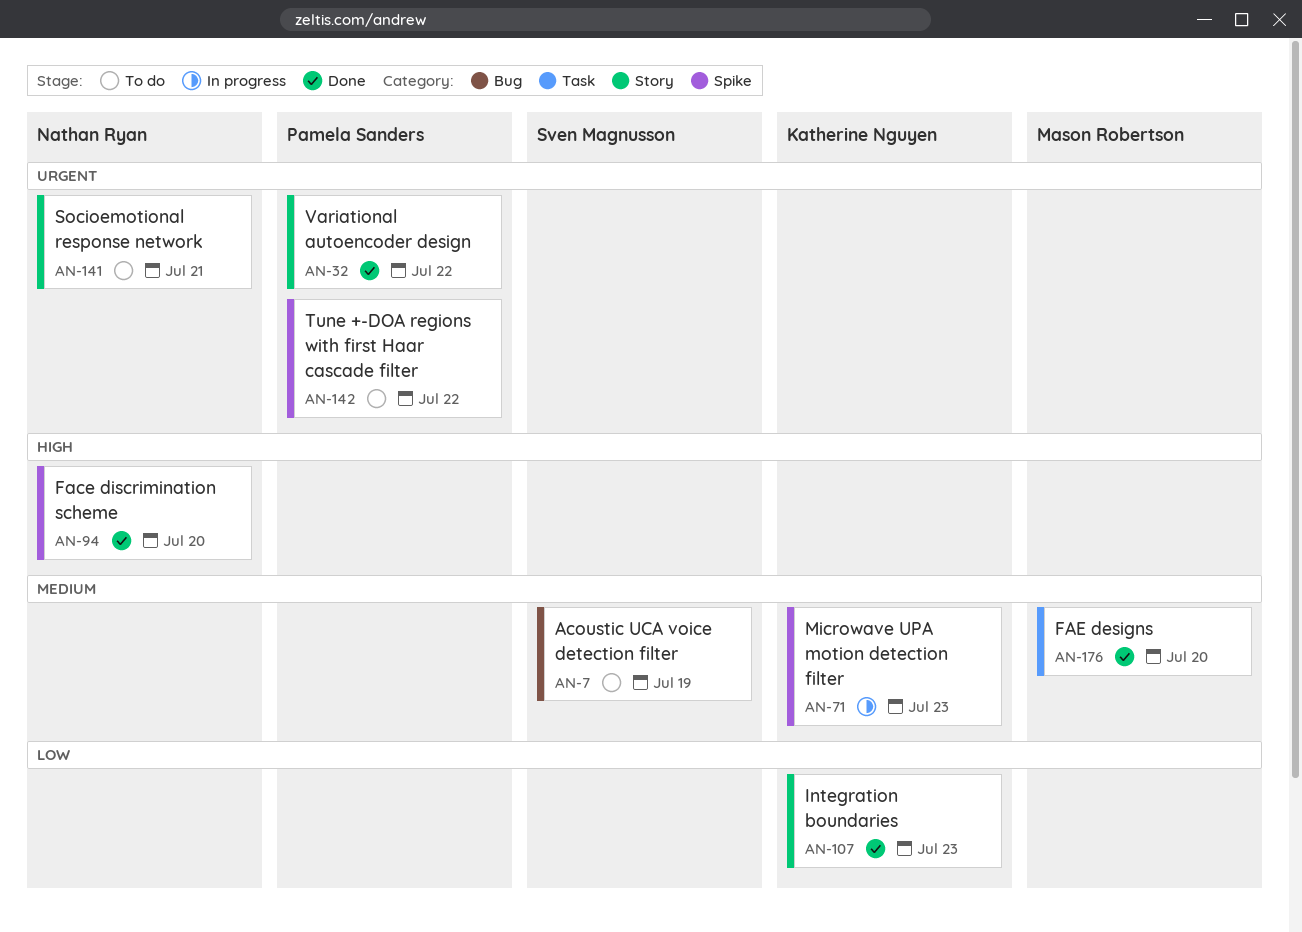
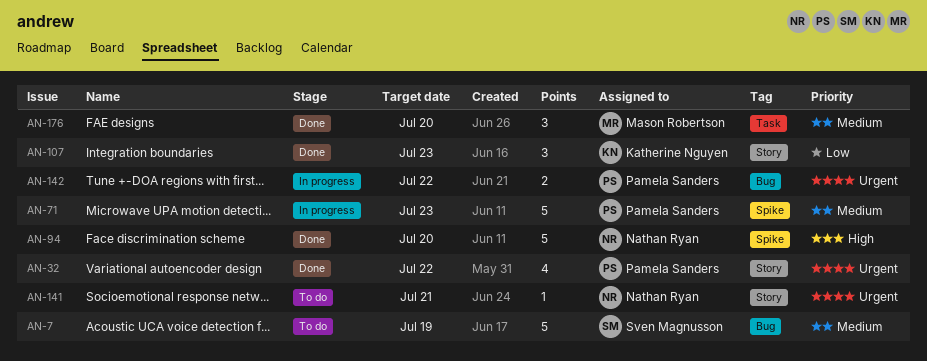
AN-71, owner: Katherine Nguyen -> Pamela Sanders
AN-142, status: To do -> In progress
AN-142, label: Spike -> Bug

